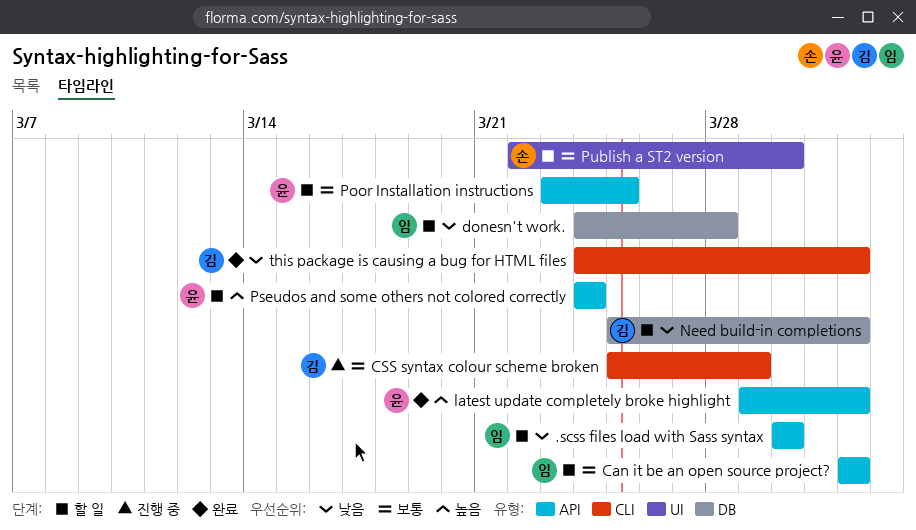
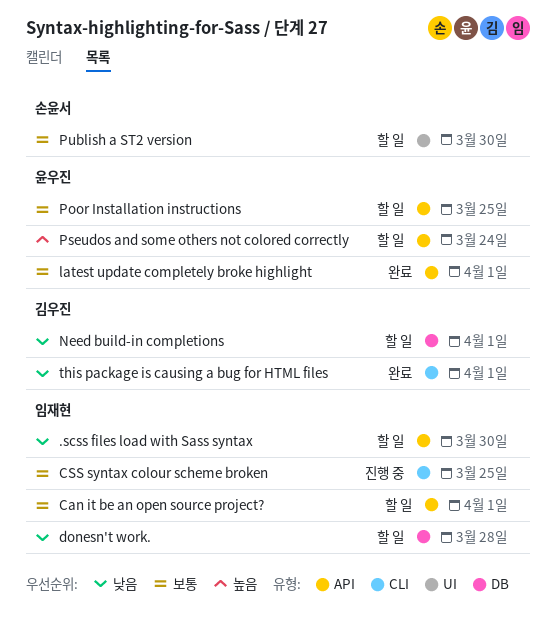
CSS syntax colour scheme broken, owner: 김우진 -> 임재현
CSS syntax colour scheme broken, due: Mar 29 -> Mar 25
latest update completely broke highlight, priority: 높음 -> 보통

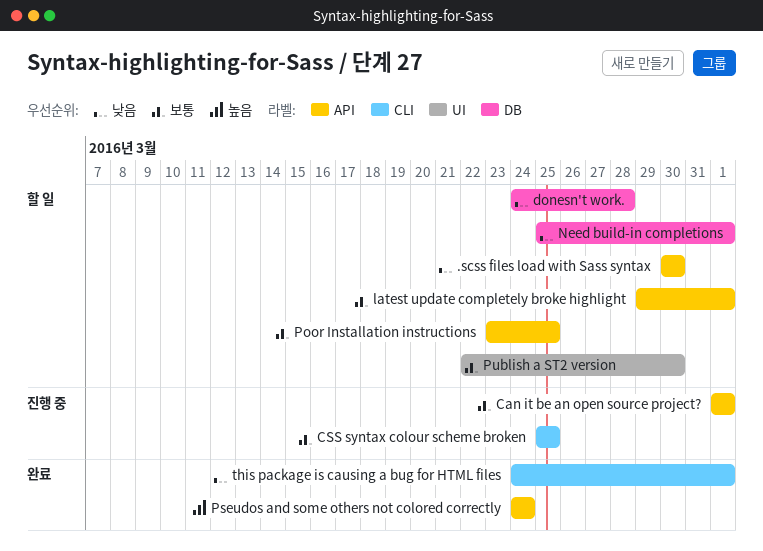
Can it be an open source project?, status: 할 일 -> 진행 중
latest update completely broke highlight, status: 완료 -> 할 일
Pseudos and some others not colored correctly, status: 할 일 -> 완료

